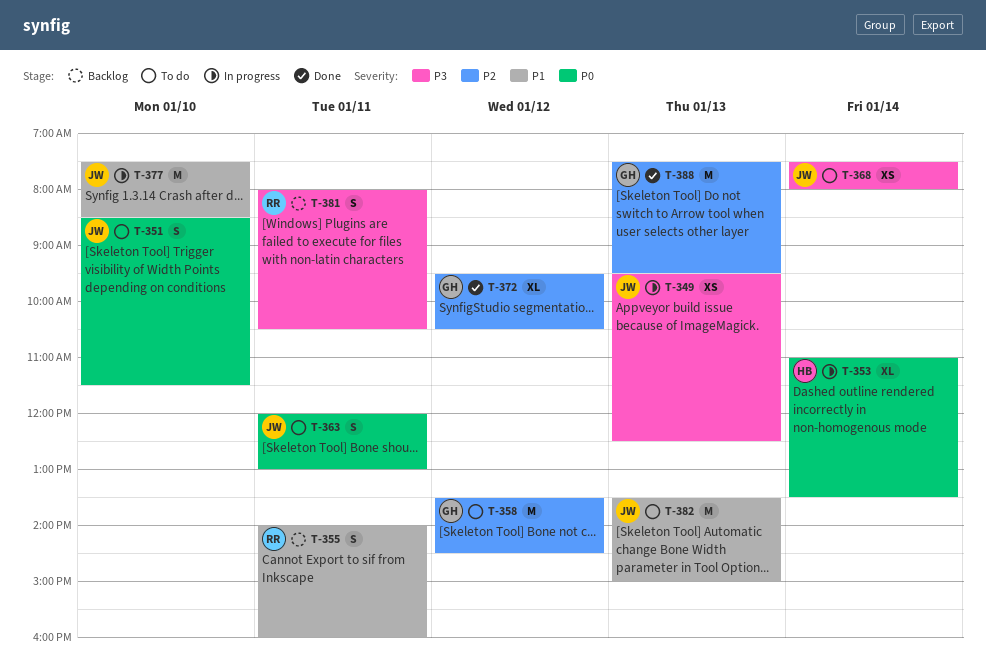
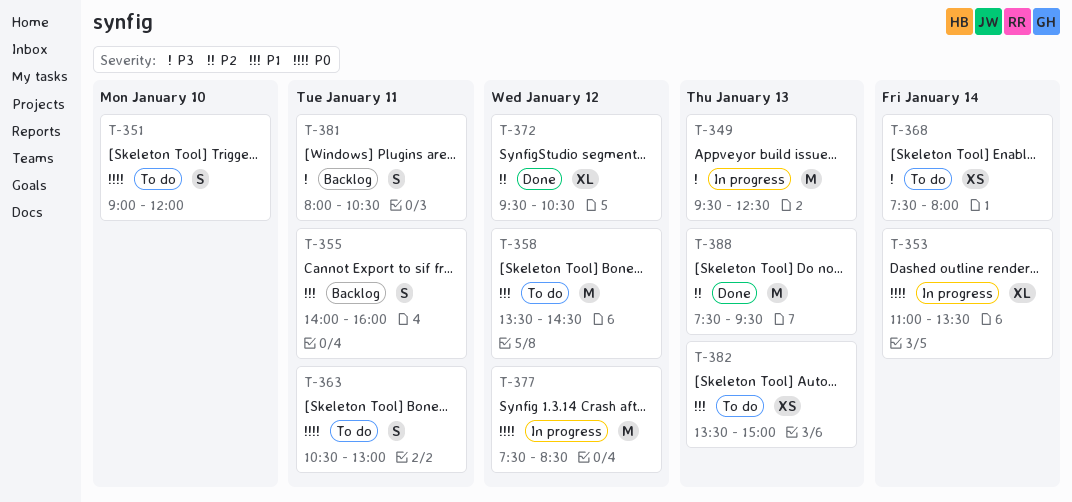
T-349, estimate: XS -> M
T-351, begins: 08:30 -> 09:00
T-351, ends: 11:30 -> 12:00
T-358, priority: P2 -> P1
T-363, begins: 12:00 -> 10:30
T-377, priority: P1 -> P0
T-377, day: Jan 10 -> Jan 12
T-382, estimate: M -> XS

